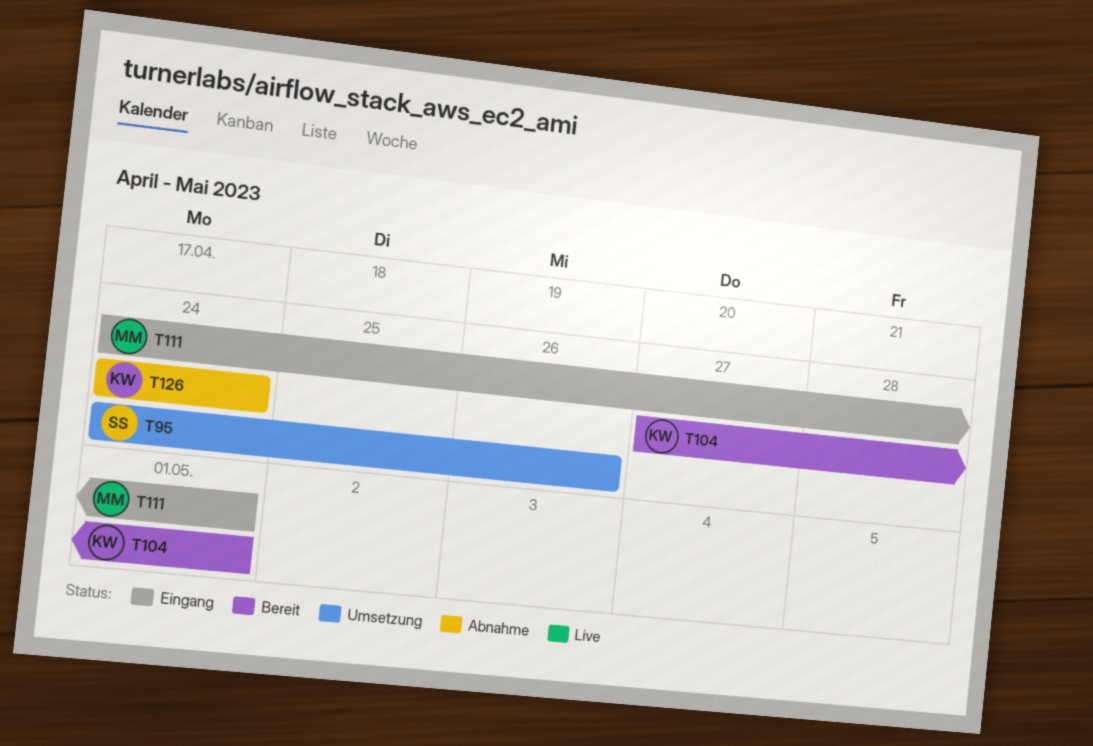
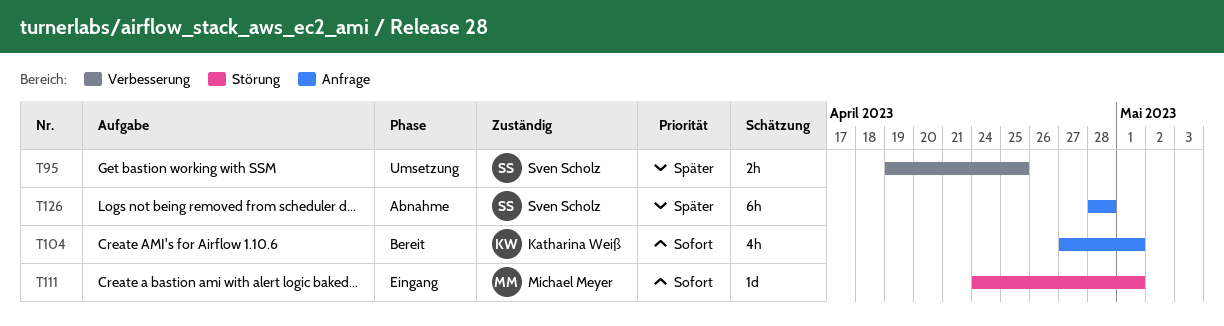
T95, start: Apr 24 -> Apr 19
T95, due: Apr 26 -> Apr 25
T126, owner: Katharina Weiß -> Sven Scholz
T126, start: Apr 24 -> Apr 28
T126, due: Apr 24 -> Apr 28

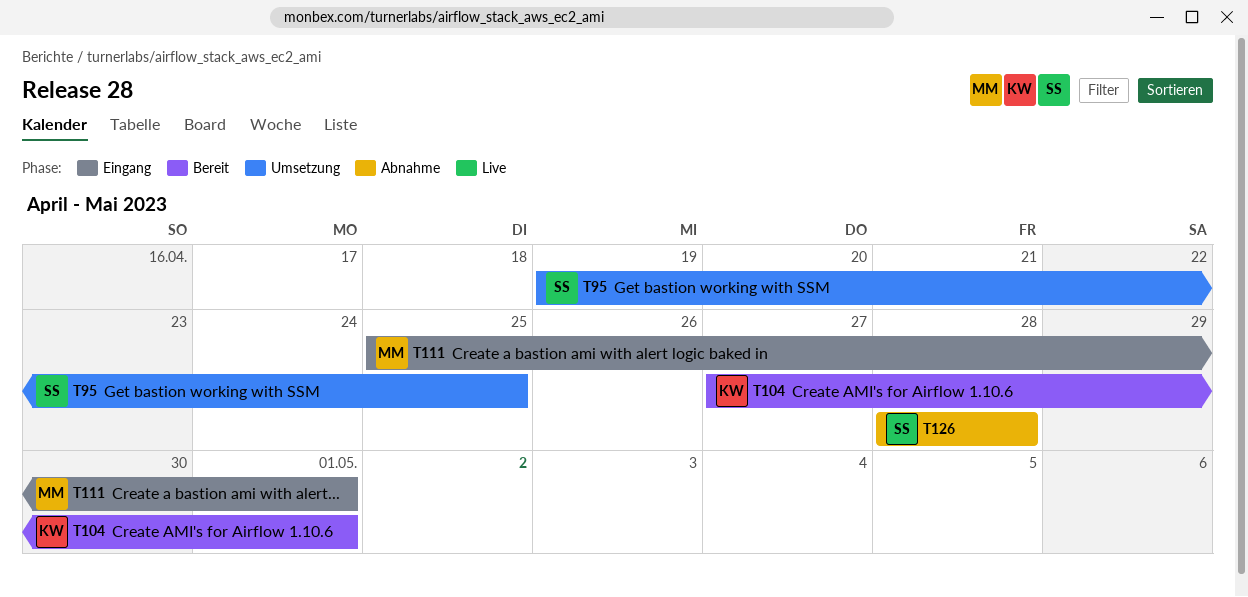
T111, start: Apr 24 -> Apr 25

